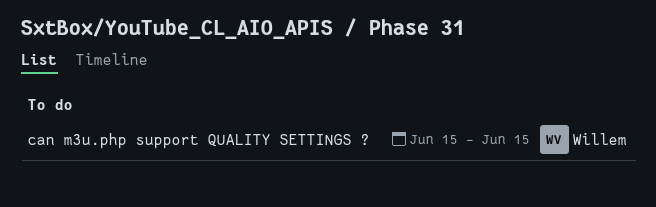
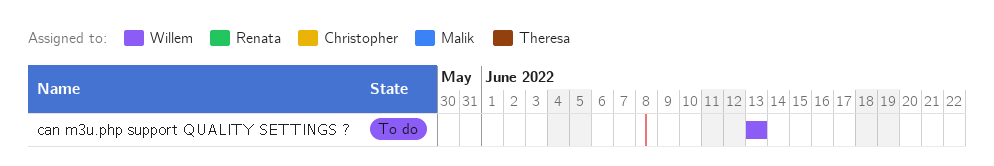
can m3u.php support QUALITY SETTINGS ?, start: Jun 15 -> Jun 13
can m3u.php support QUALITY SETTINGS ?, due: Jun 15 -> Jun 13

